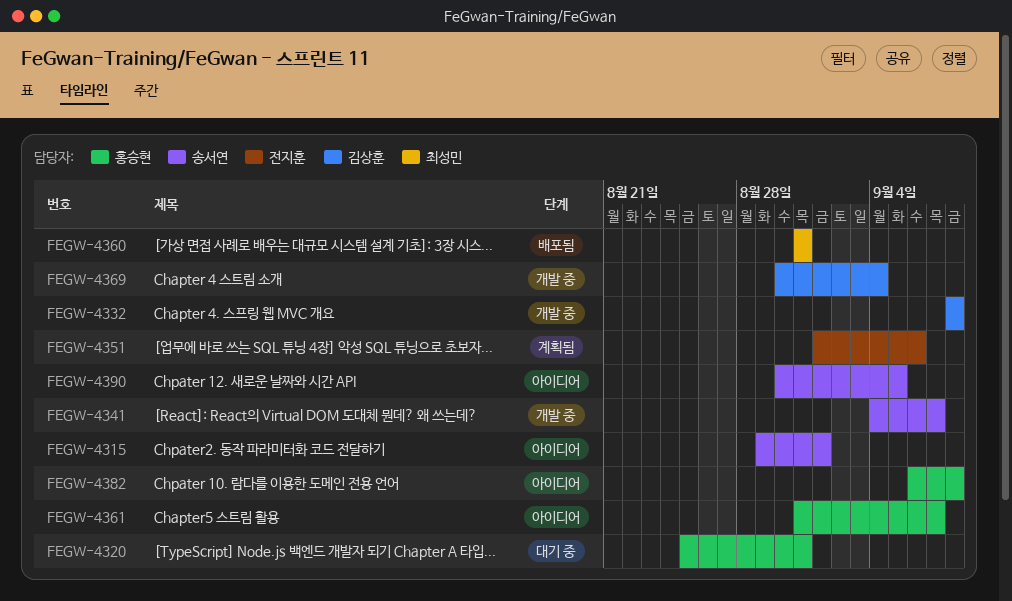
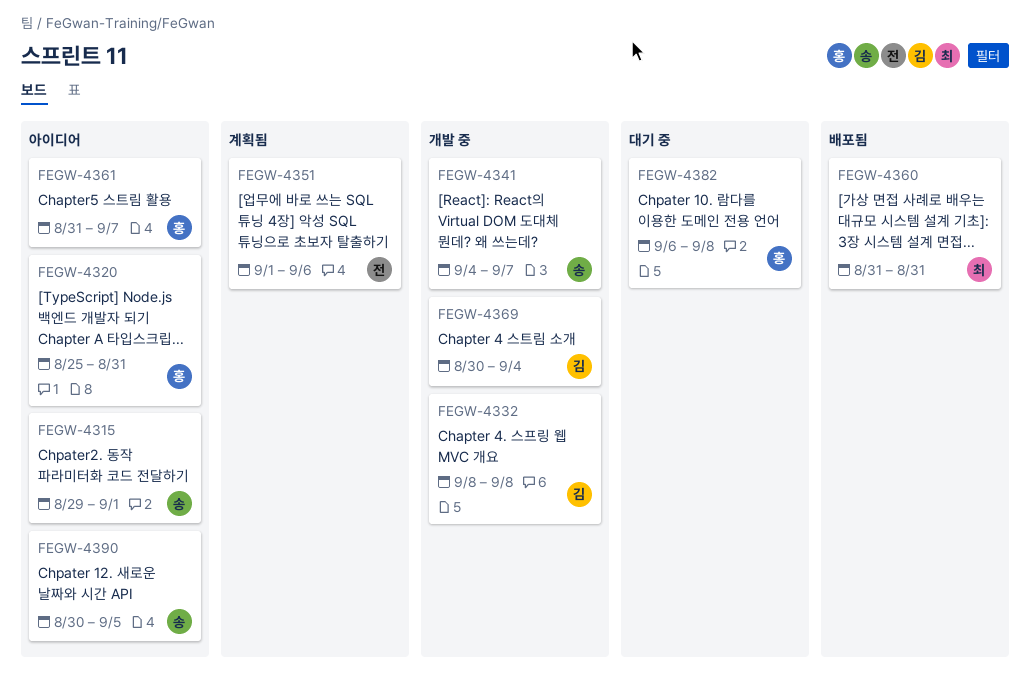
FEGW-4320, status: 대기 중 -> 아이디어
FEGW-4382, status: 아이디어 -> 대기 중

